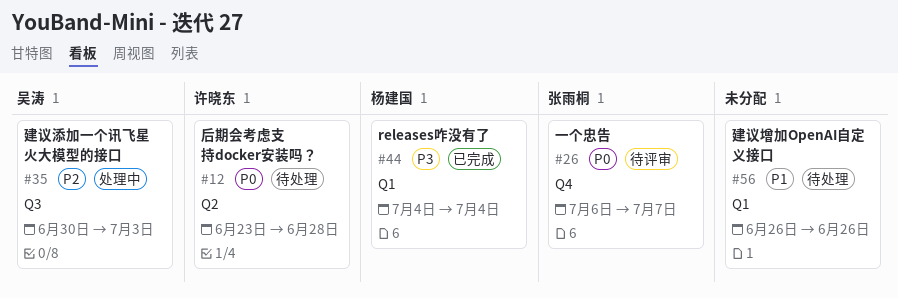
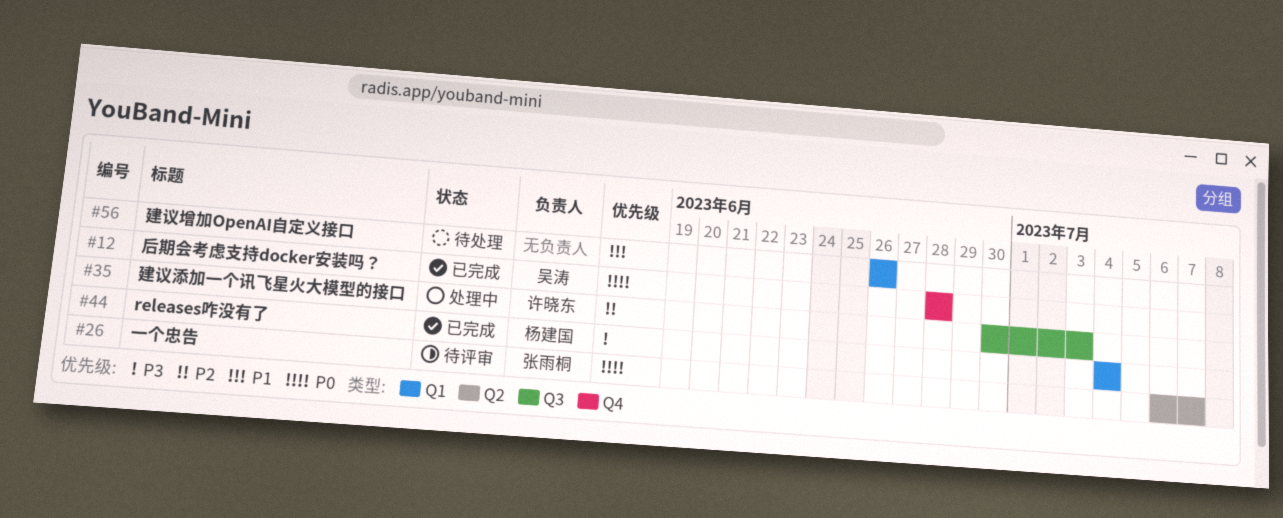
#12, status: 待处理 -> 已完成
#12, owner: 许晓东 -> 吴涛
#12, label: Q2 -> Q4
#12, start: Jun 23 -> Jun 28
#26, label: Q4 -> Q2
#35, owner: 吴涛 -> 许晓东

